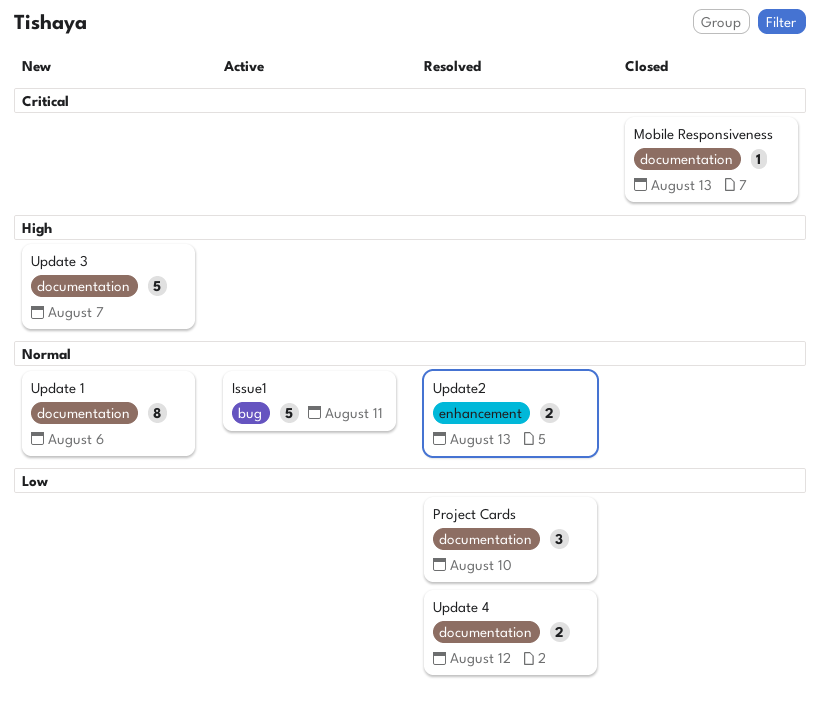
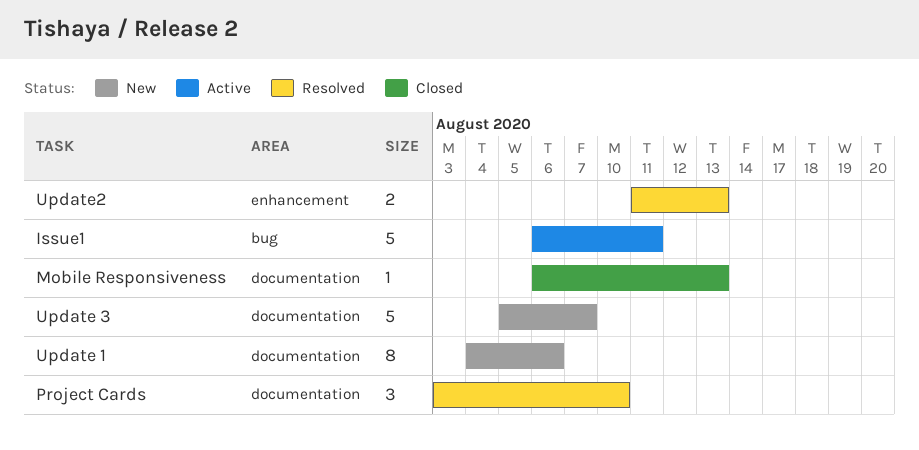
Update 4: present -> none

